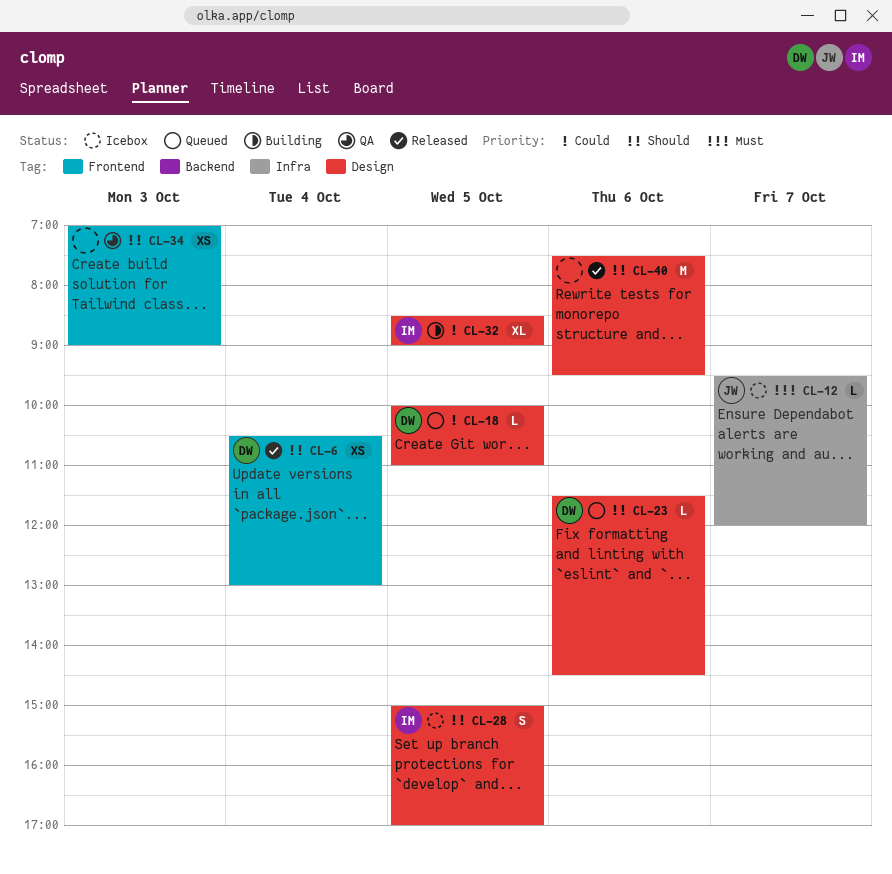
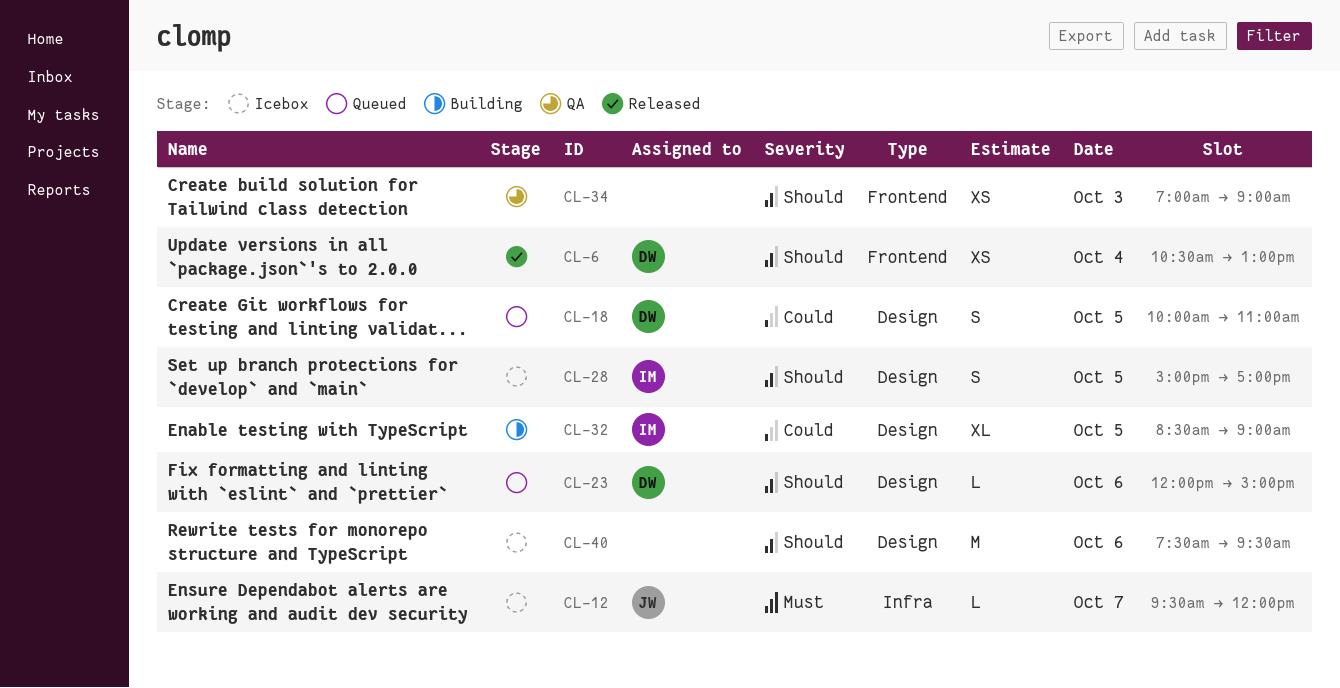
CL-18, estimate: L -> S
CL-23, begins: 11:30 -> 12:00
CL-23, ends: 14:30 -> 15:00
CL-40, status: Released -> Icebox

